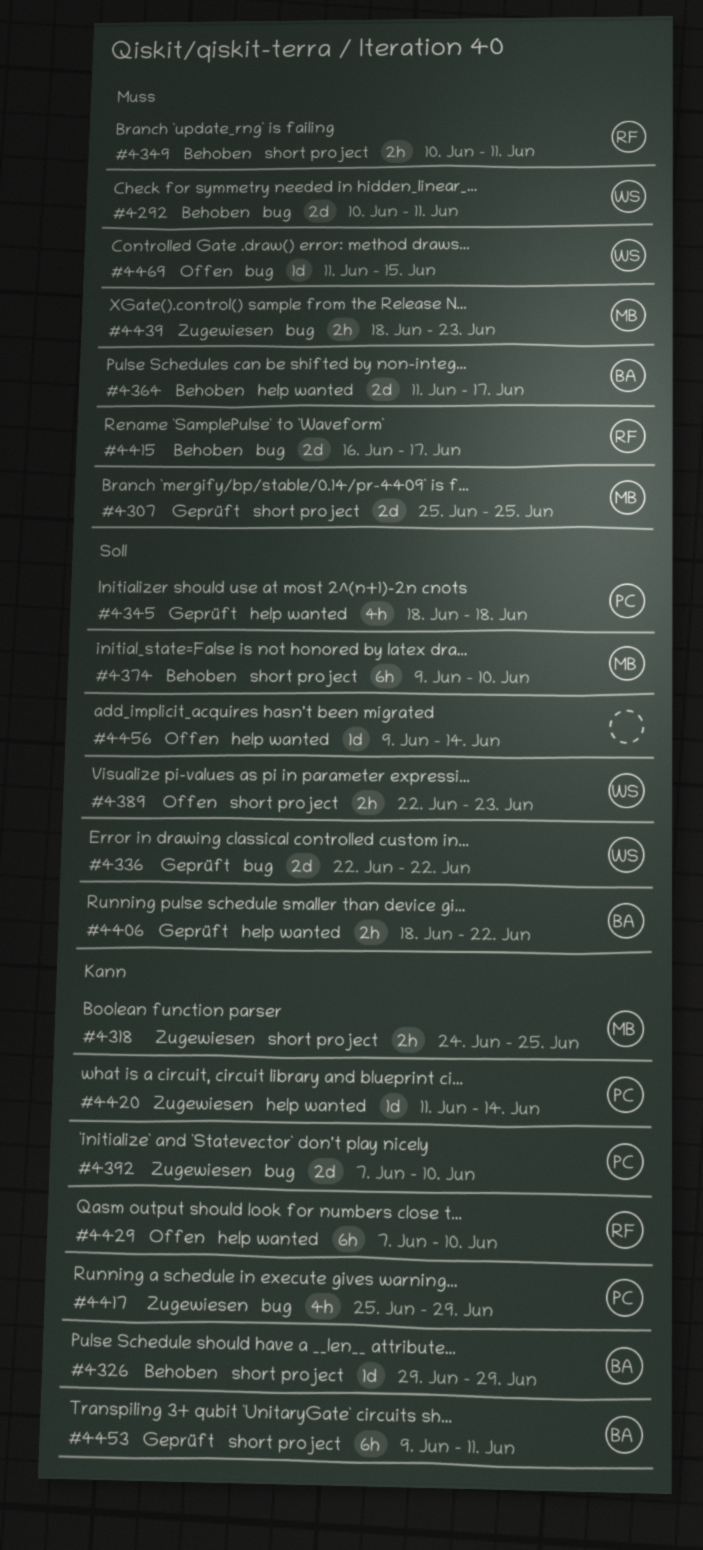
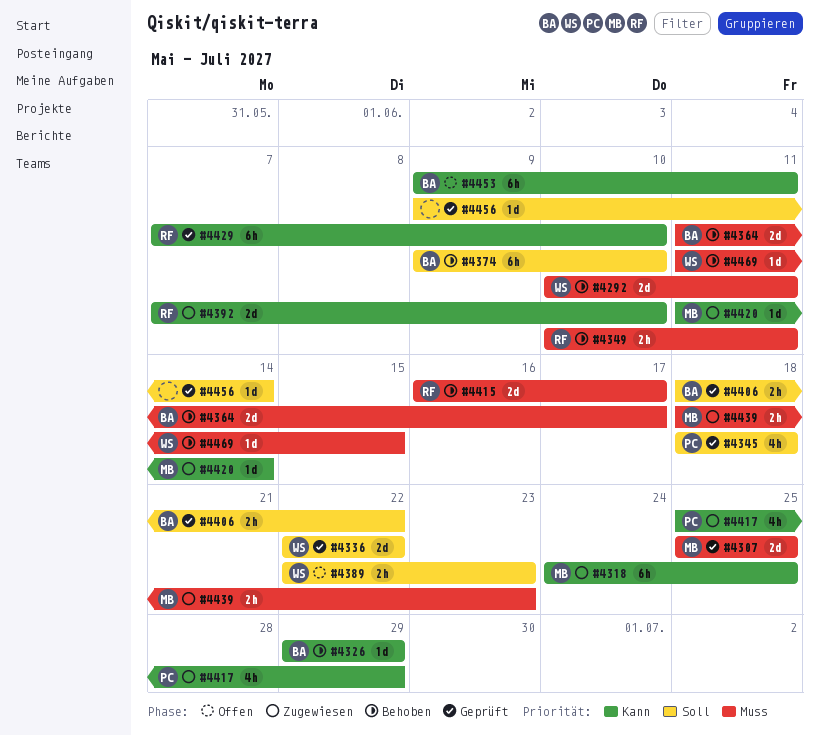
#4318, estimate: 2h -> 6h
#4374, owner: MB -> BA
#4392, owner: PC -> RF
#4420, owner: PC -> MB
#4429, status: Offen -> Geprüft
#4453, status: Geprüft -> Offen
#4456, status: Offen -> Geprüft
#4469, status: Offen -> Behoben

